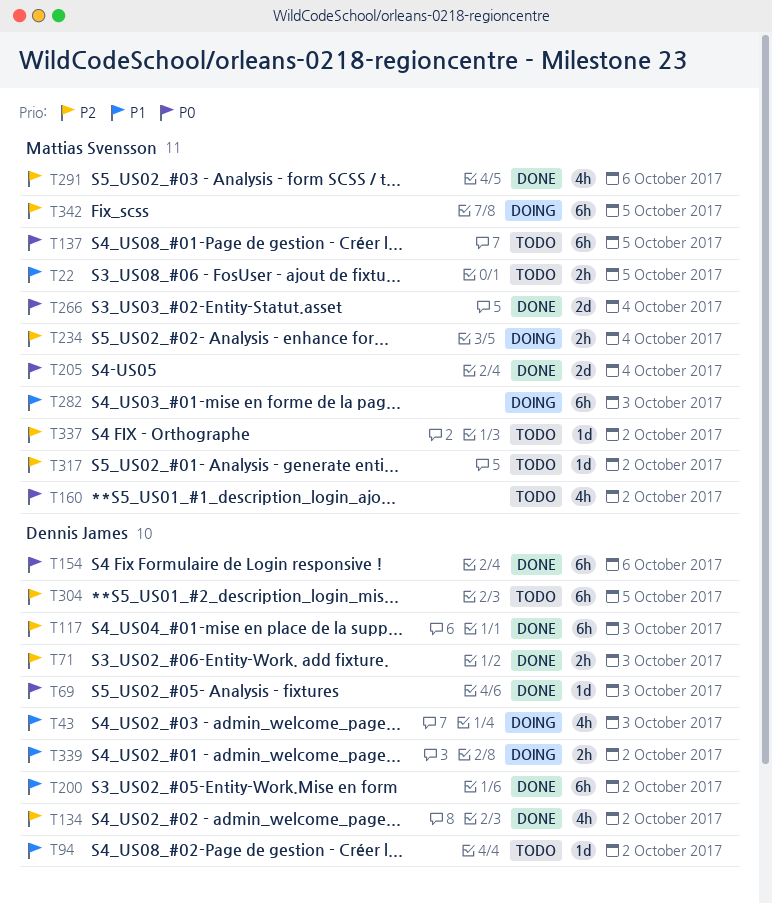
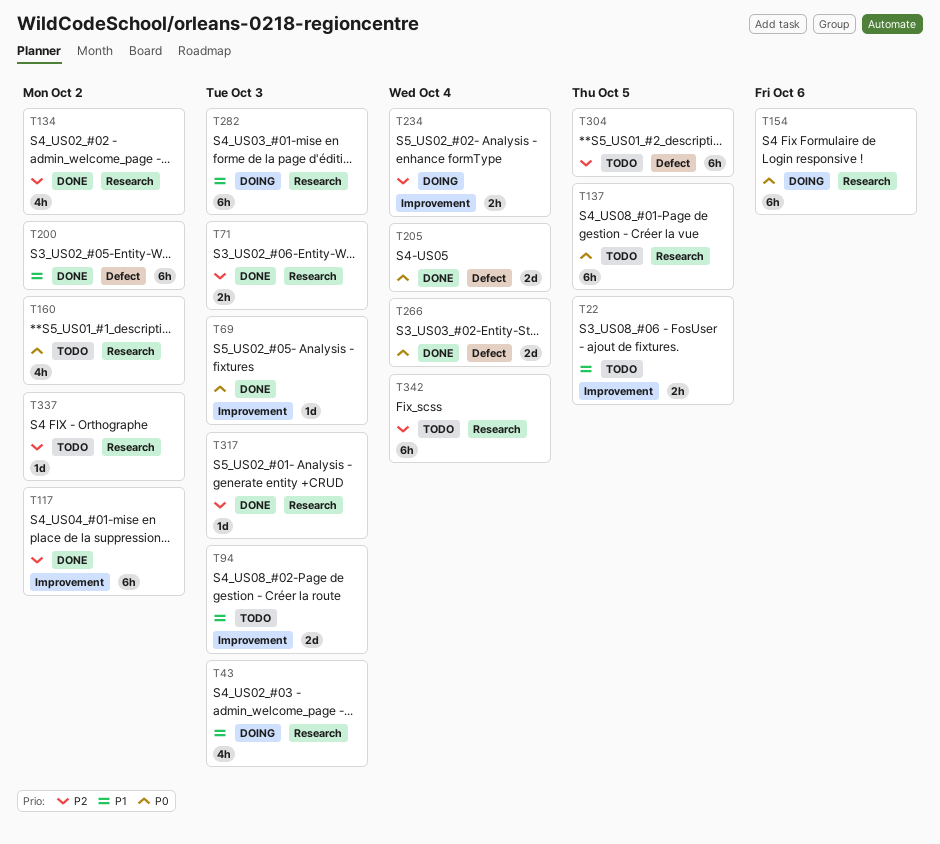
T94, estimate: 1d -> 2d
T94, due: Oct 2 -> Oct 3
T117, due: Oct 3 -> Oct 2
T154, status: Done -> Doing
T291: present -> none
T317, status: Todo -> Done
T317, due: Oct 2 -> Oct 3
T339: present -> none
T342, status: Doing -> Todo
T342, due: Oct 5 -> Oct 4

